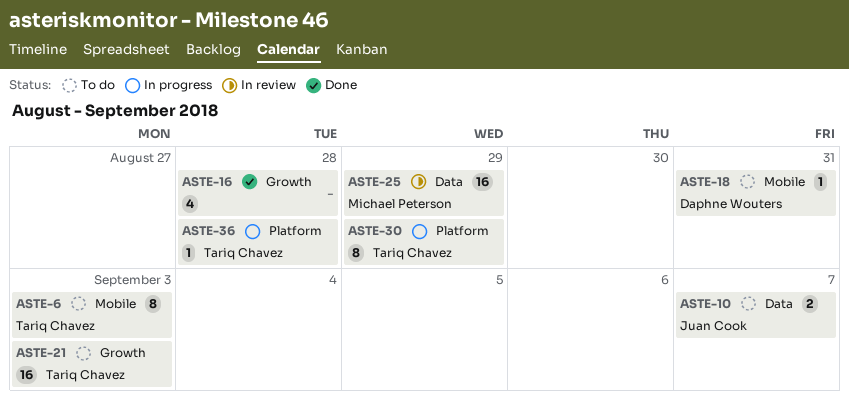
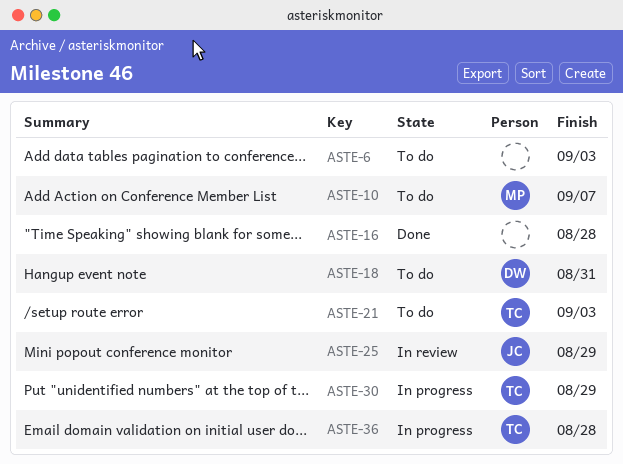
ASTE-6, owner: Tariq Chavez -> none
ASTE-10, owner: Juan Cook -> Michael Peterson
ASTE-25, owner: Michael Peterson -> Juan Cook

